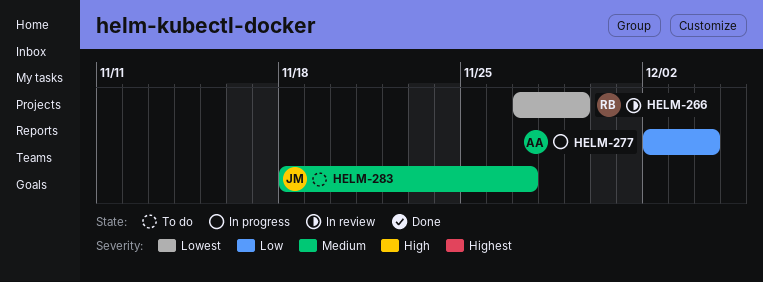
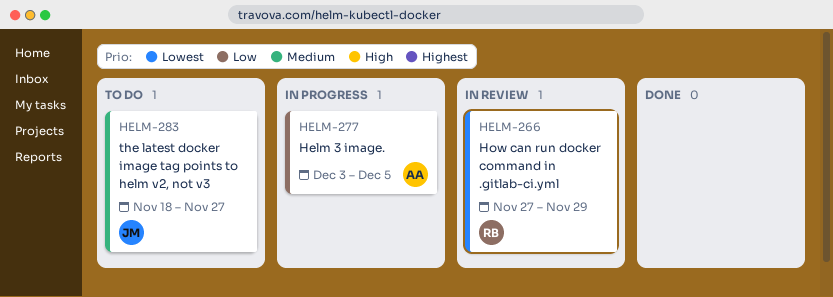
HELM-277, start: Dec 2 -> Dec 3
HELM-277, due: Dec 4 -> Dec 5

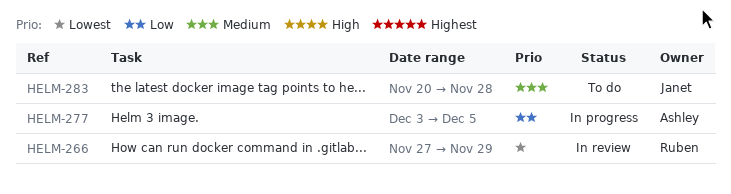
HELM-283, start: Nov 18 -> Nov 20
HELM-283, due: Nov 27 -> Nov 28

